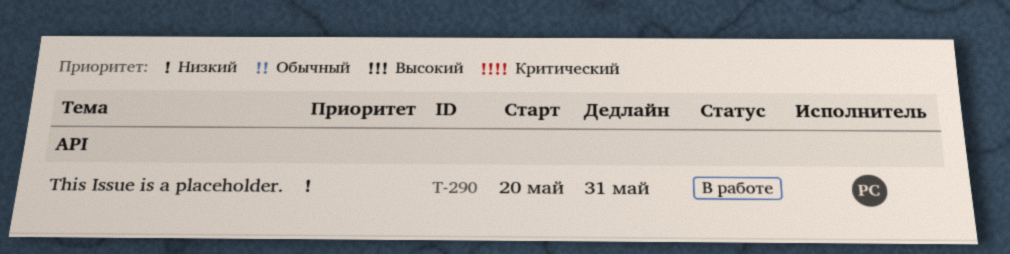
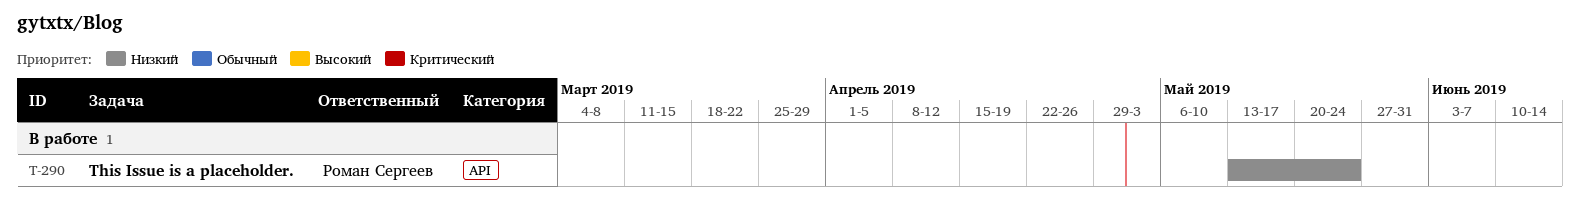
T-290, start: May 20 -> May 13
T-290, due: May 31 -> May 24

